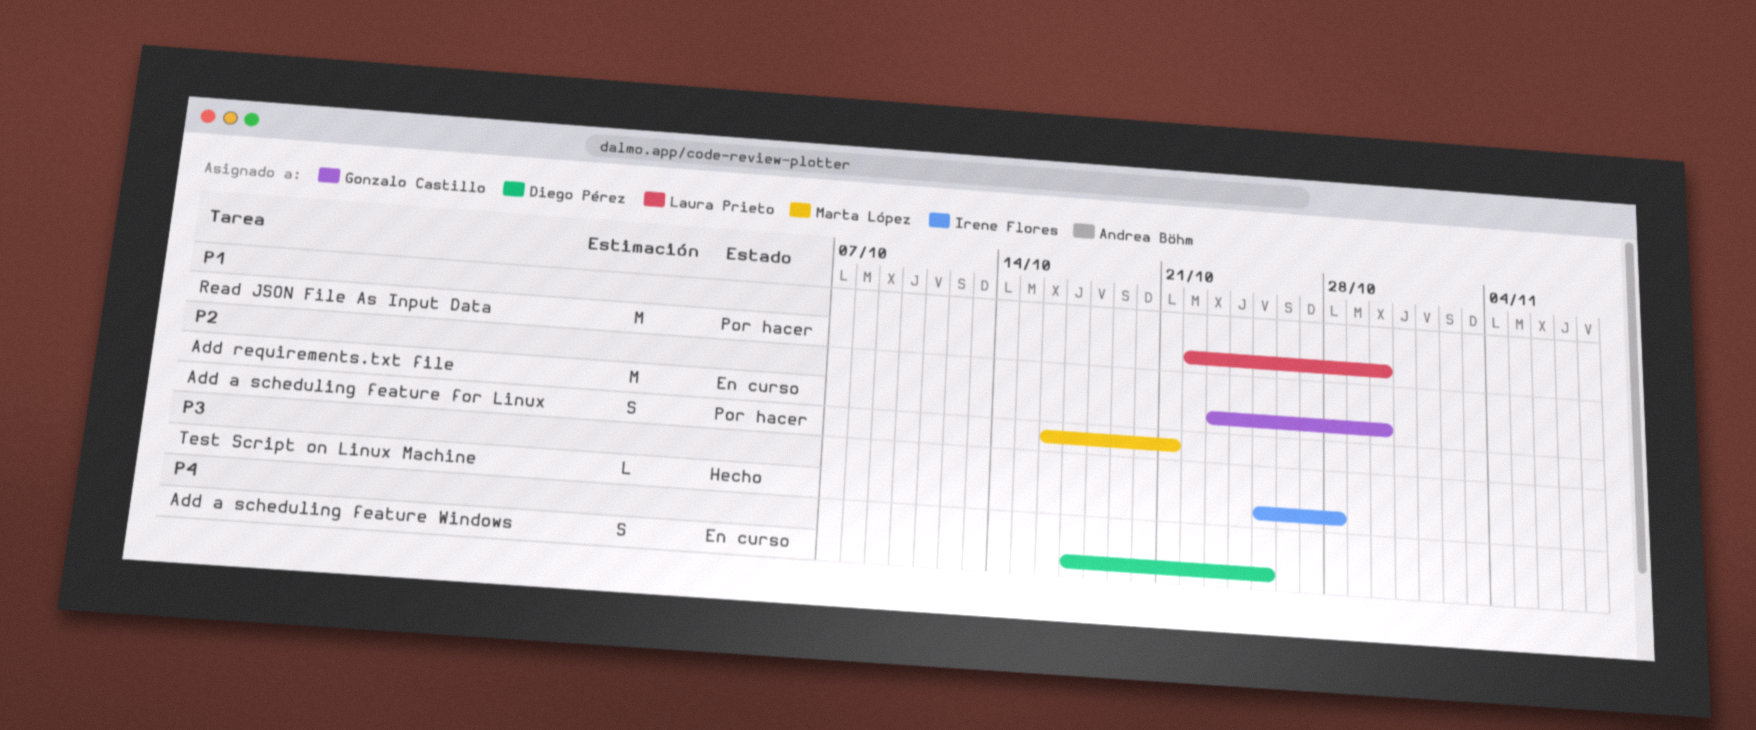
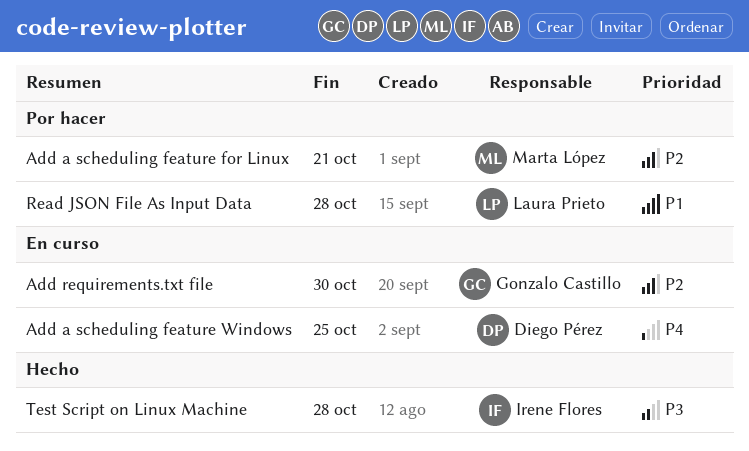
Read JSON File As Input Data, due: Oct 30 -> Oct 28

